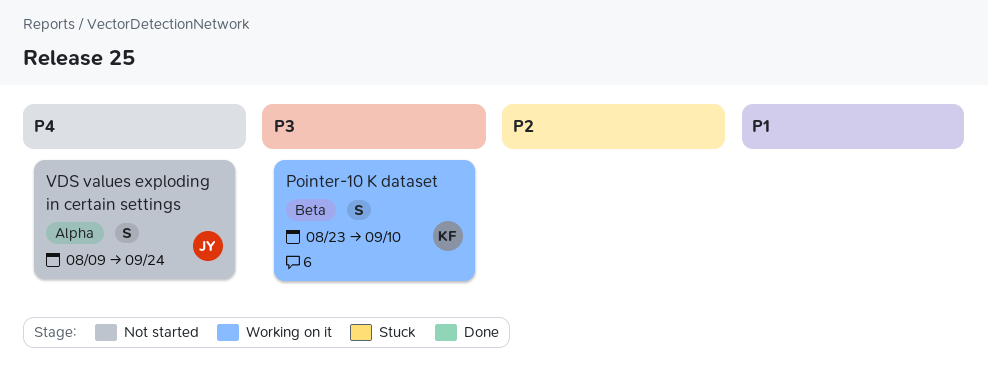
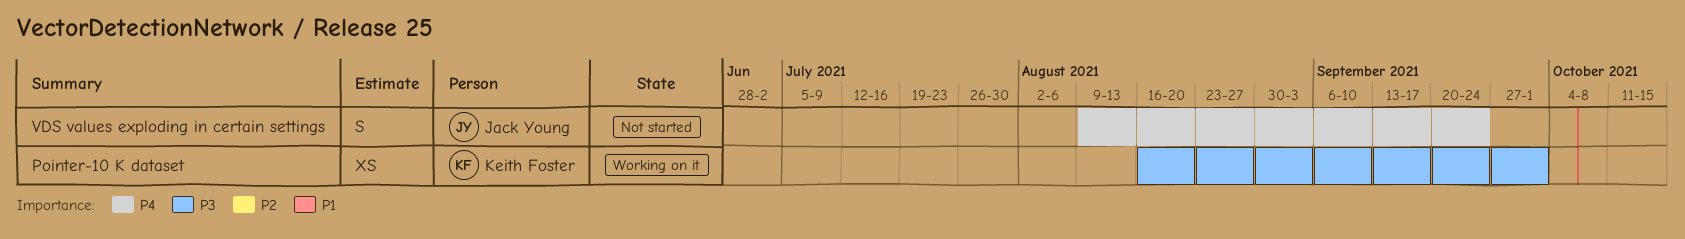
Pointer-10 K dataset, estimate: S -> XS
Pointer-10 K dataset, start: Aug 23 -> Aug 16
Pointer-10 K dataset, due: Sep 10 -> Oct 1

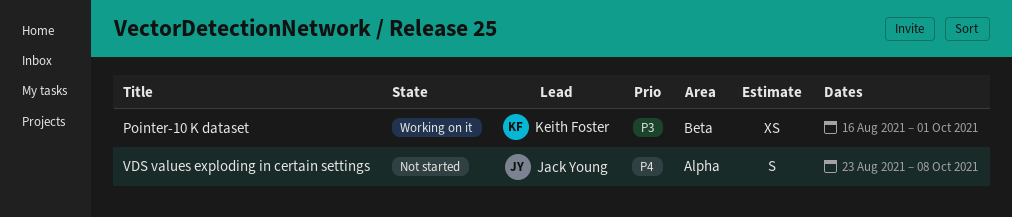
VDS values exploding in certain settings, start: Aug 9 -> Aug 23
VDS values exploding in certain settings, due: Sep 24 -> Oct 8

